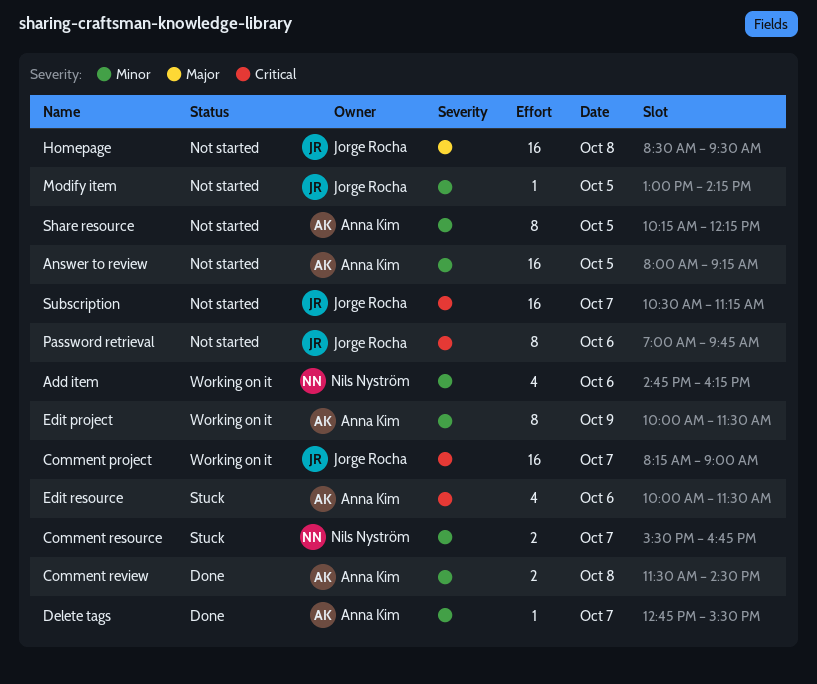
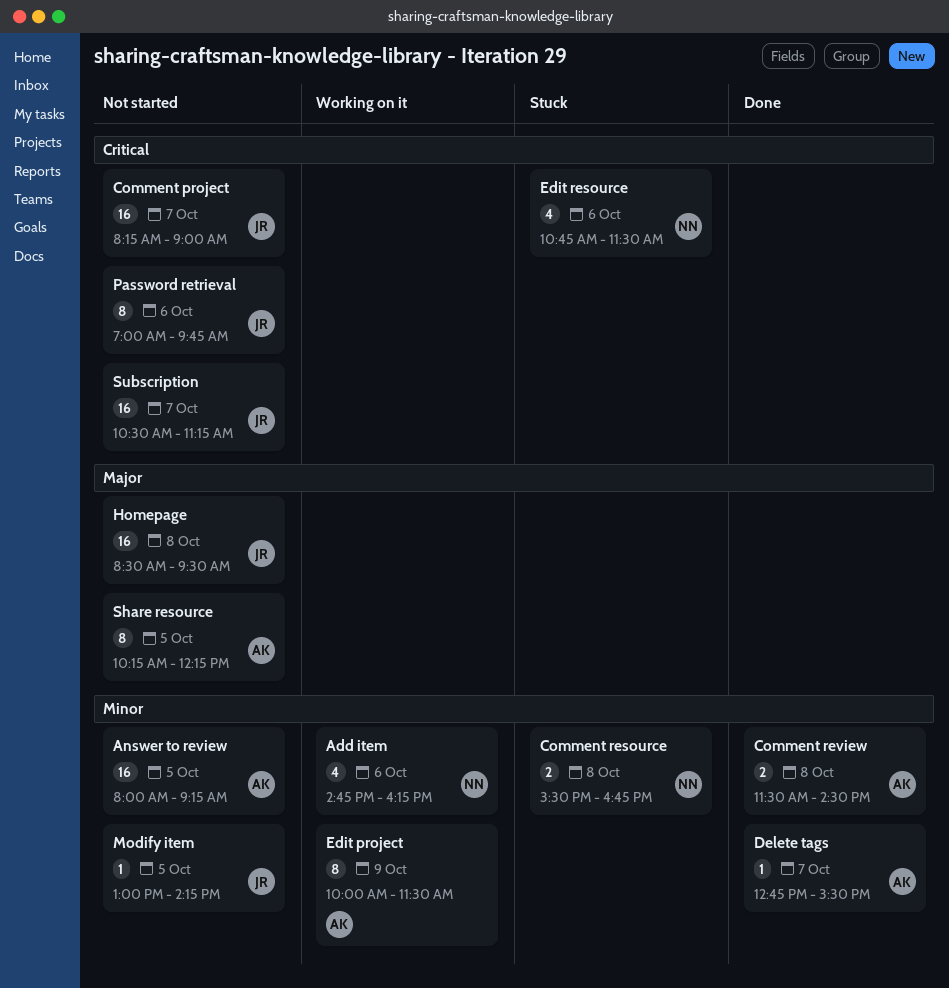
Comment project, status: Working on it -> Not started
Comment resource, day: Oct 7 -> Oct 8
Edit resource, owner: Anna Kim -> Nils Nyström
Edit resource, begins: 10:00 -> 10:45
Share resource, priority: Minor -> Major

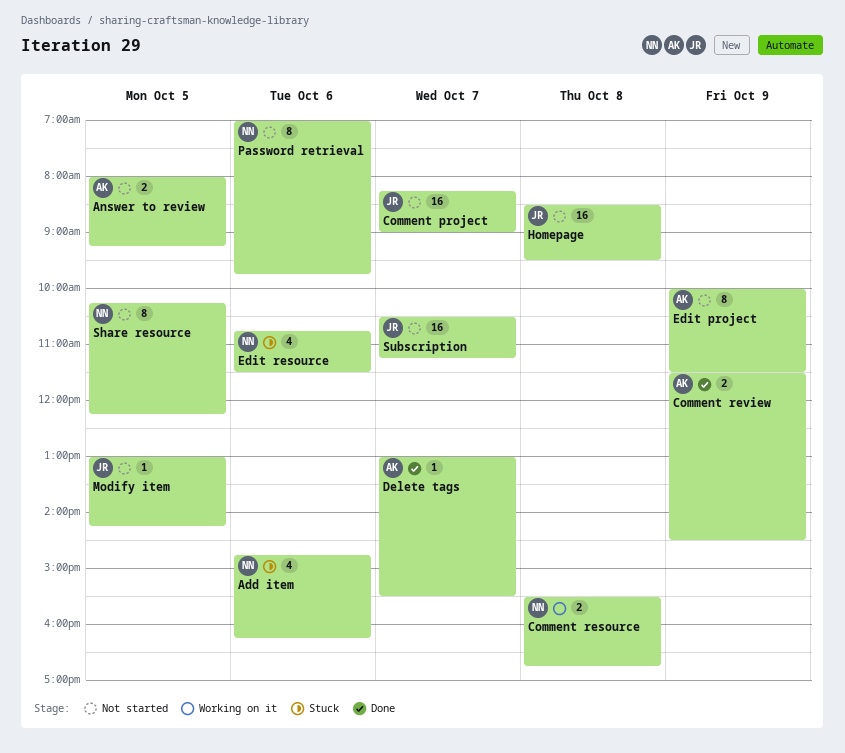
Add item, status: Working on it -> Stuck
Answer to review, estimate: 16 -> 2
Comment resource, status: Stuck -> Working on it
Comment review, day: Oct 8 -> Oct 9
Delete tags, begins: 12:45 -> 13:00
Edit project, status: Working on it -> Not started
Password retrieval, owner: JR -> NN
Share resource, owner: AK -> NN

